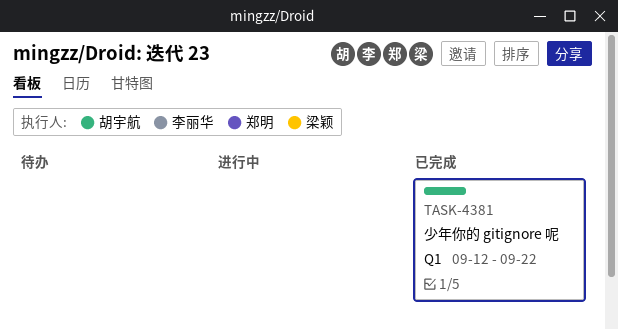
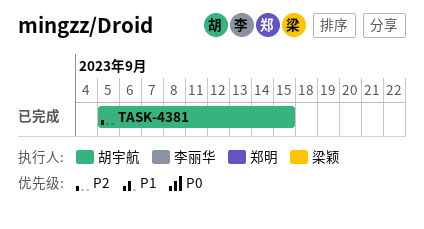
TASK-4381, start: Sep 12 -> Sep 5
TASK-4381, due: Sep 22 -> Sep 15

